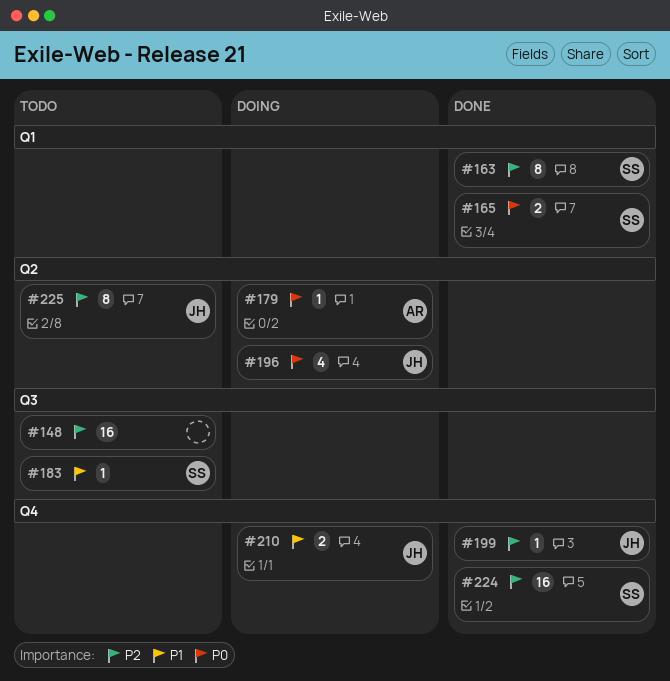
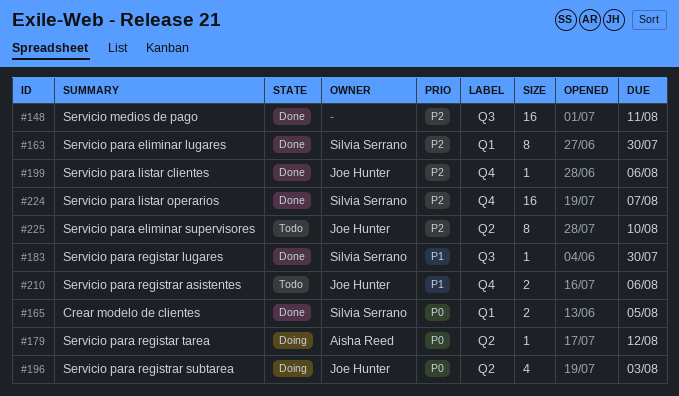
#148, status: Todo -> Done
#183, status: Todo -> Done
#210, status: Doing -> Todo

